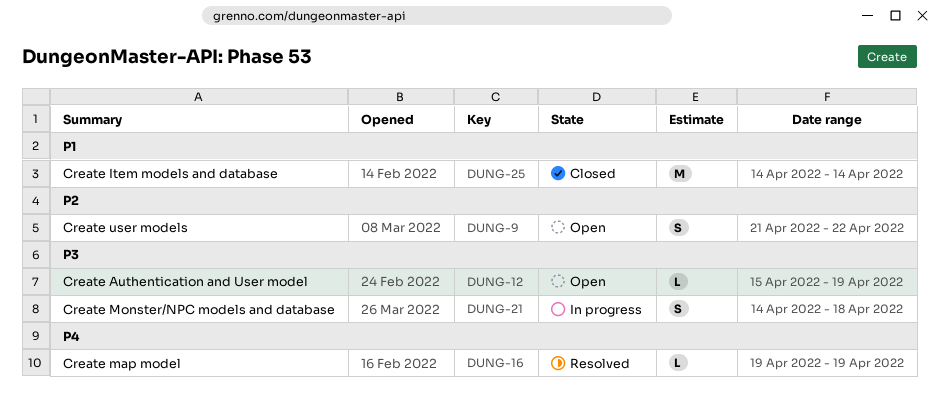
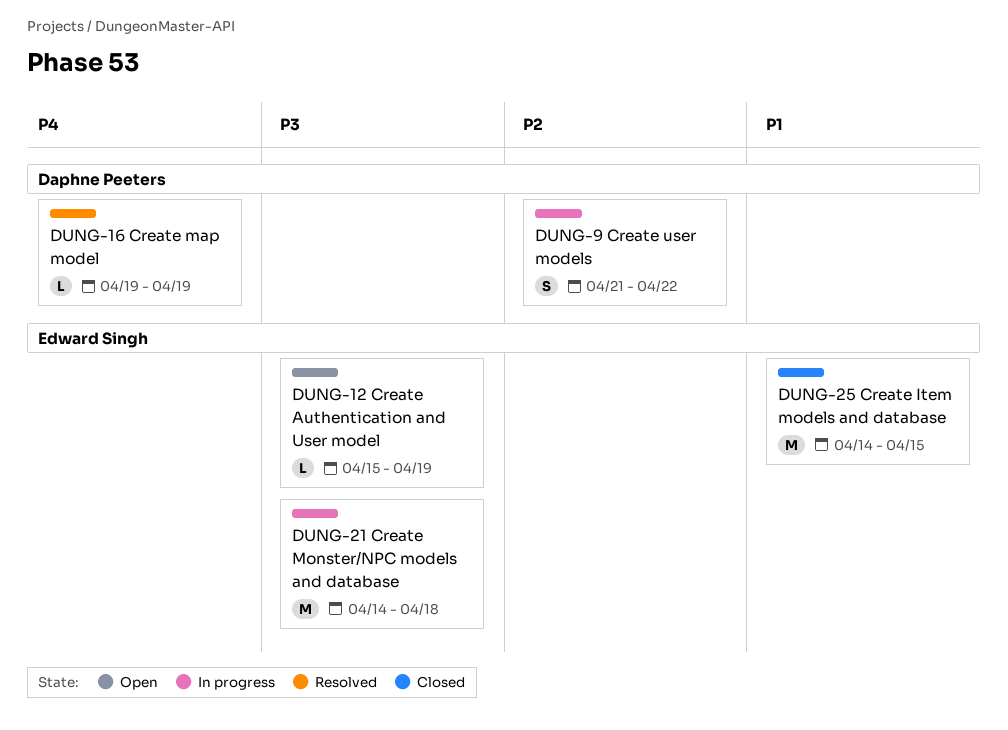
DUNG-9, status: Open -> In progress
DUNG-21, estimate: S -> M
DUNG-25, due: Apr 14 -> Apr 15

